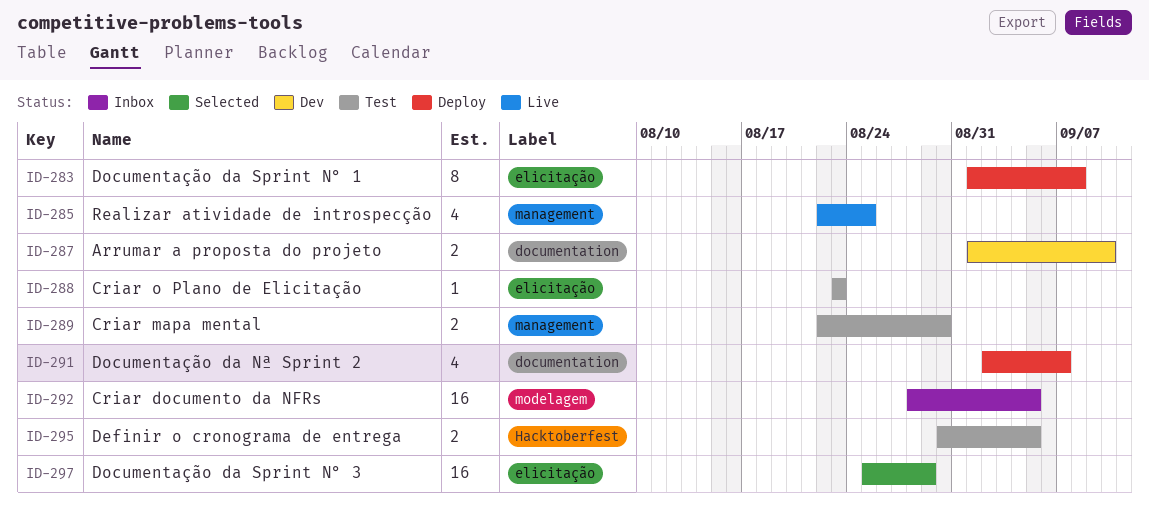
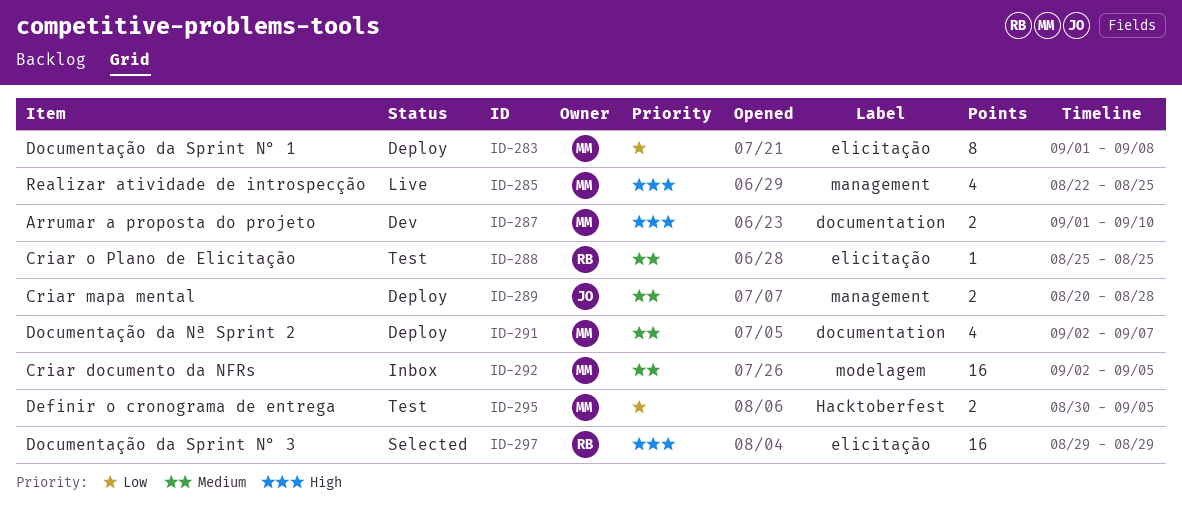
ID-288, start: Aug 23 -> Aug 25
ID-288, due: Aug 23 -> Aug 25
ID-289, status: Test -> Deploy
ID-289, start: Aug 22 -> Aug 20
ID-289, due: Aug 30 -> Aug 28
ID-292, start: Aug 28 -> Sep 2
ID-297, start: Aug 25 -> Aug 29

